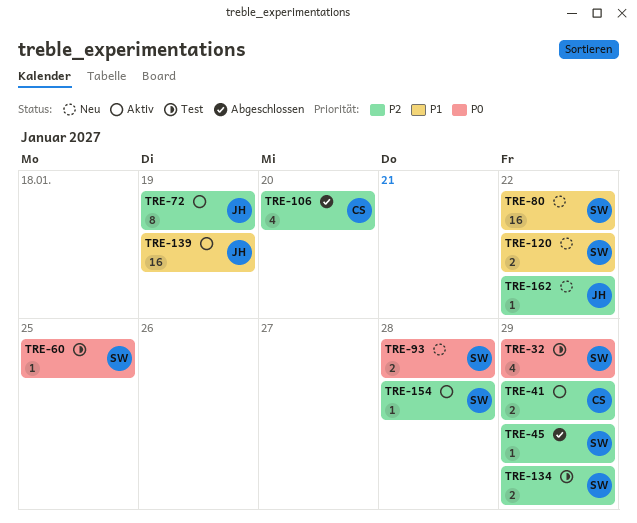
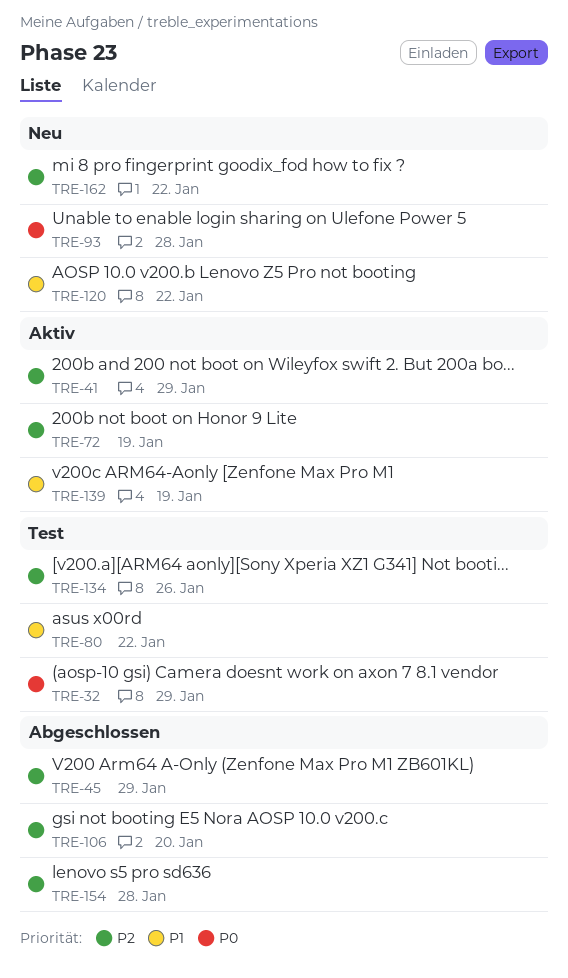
TRE-60: present -> none
TRE-80, status: Neu -> Test
TRE-134, due: Jan 29 -> Jan 26
TRE-154, status: Aktiv -> Abgeschlossen

